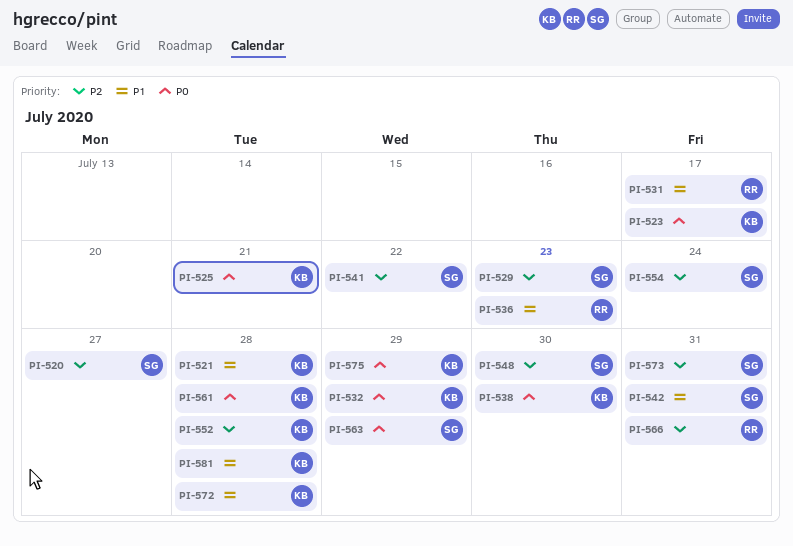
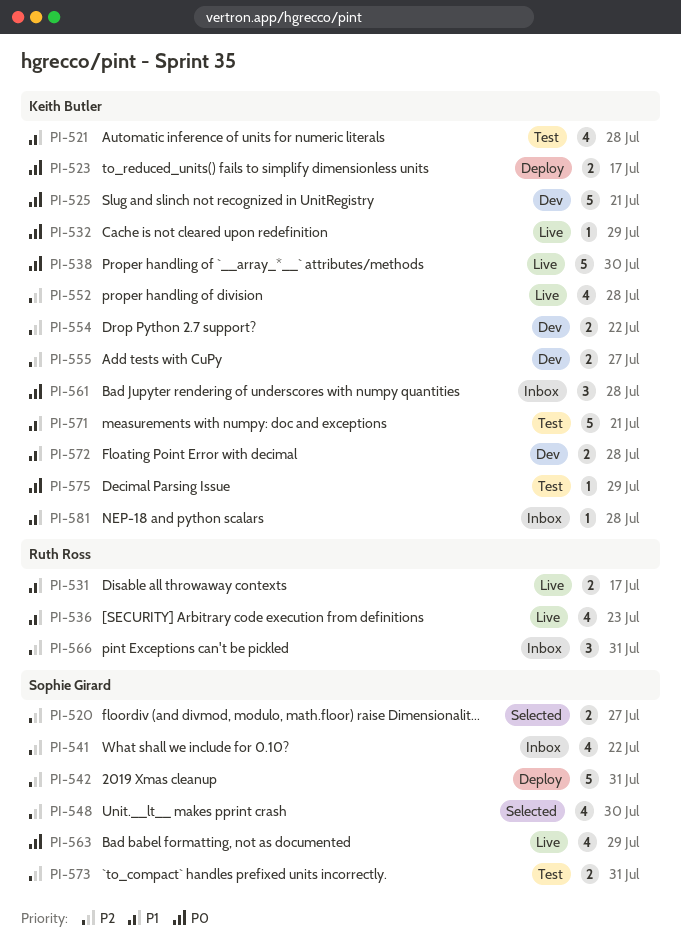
PI-529: present -> none
PI-542, priority: P1 -> P2
PI-554, owner: Sophie Girard -> Keith Butler
PI-554, due: Jul 24 -> Jul 22
PI-555: none -> present
PI-571: none -> present

